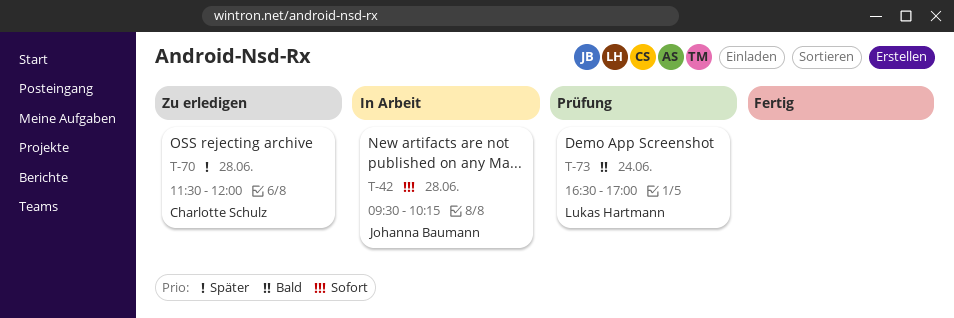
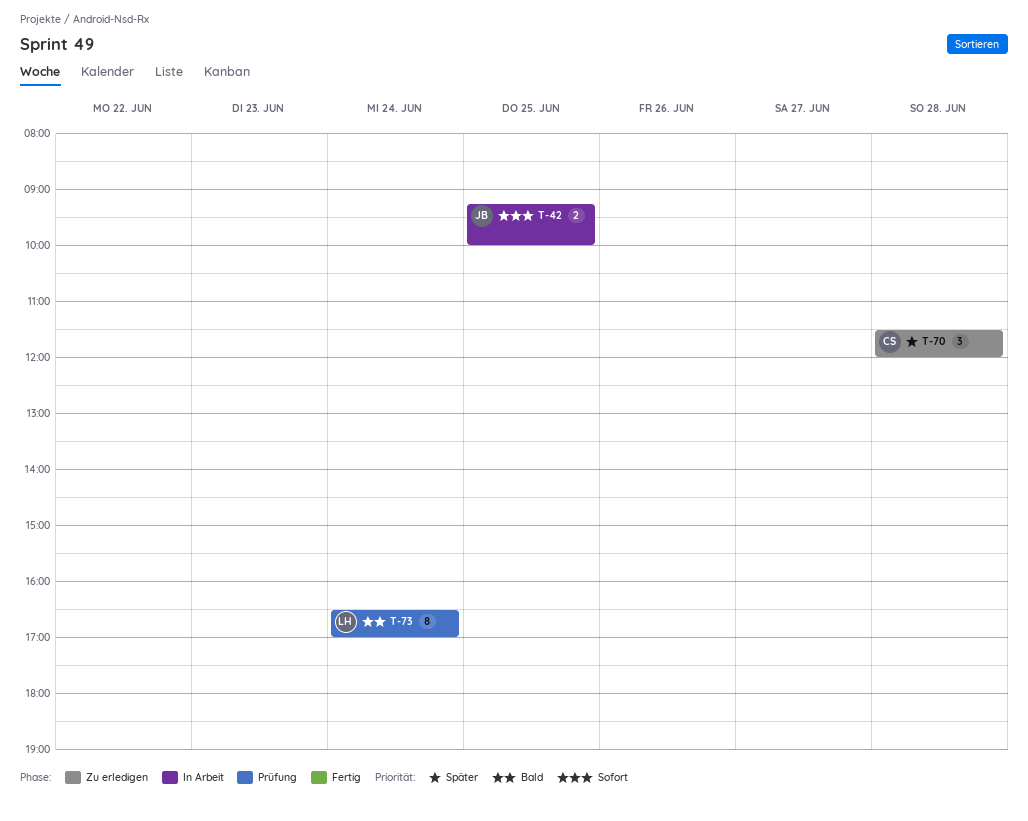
T-42, day: Jun 28 -> Jun 25
T-42, begins: 09:30 -> 09:15
T-42, ends: 10:15 -> 10:00

